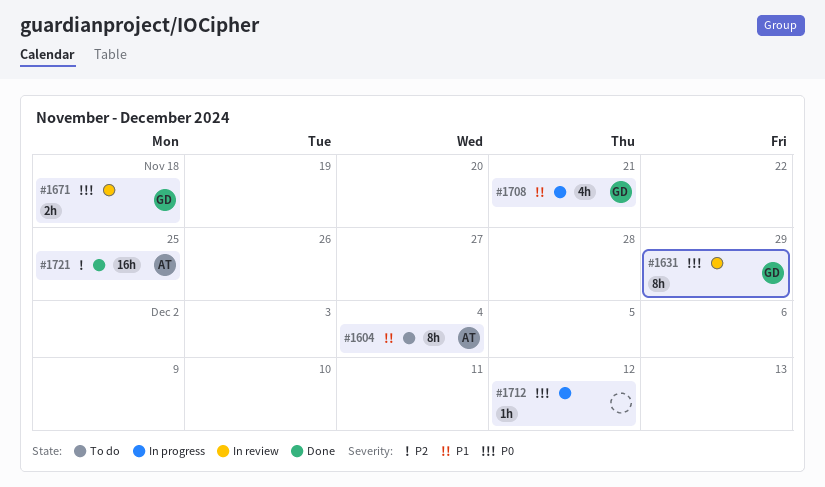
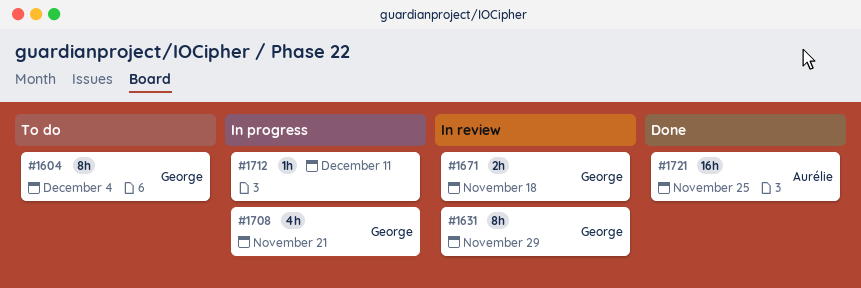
#1604, owner: Aurélie -> George
#1712, due: Dec 12 -> Dec 11

